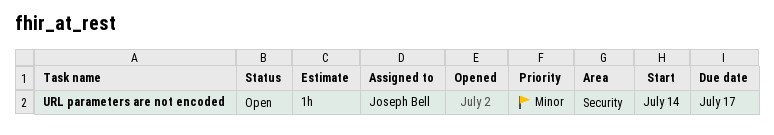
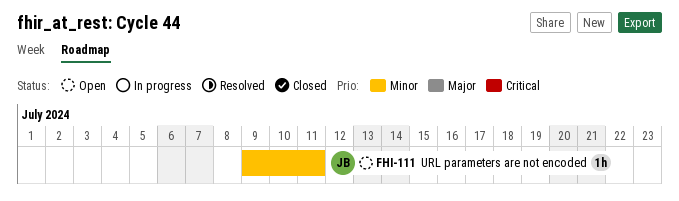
URL parameters are not encoded, start: Jul 14 -> Jul 9
URL parameters are not encoded, due: Jul 17 -> Jul 11

